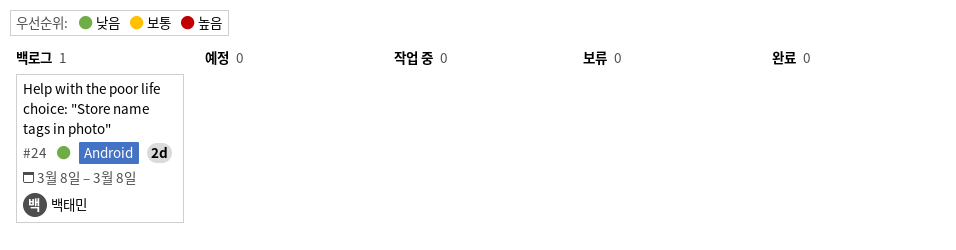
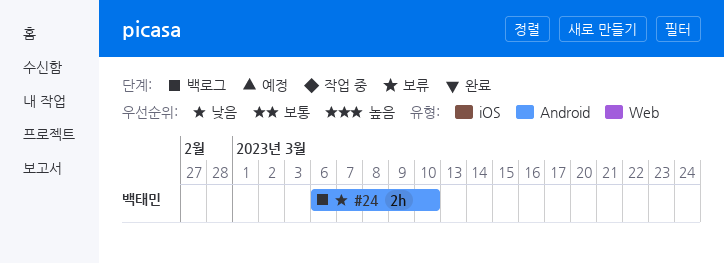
#24, estimate: 2d -> 2h
#24, start: Mar 8 -> Mar 6
#24, due: Mar 8 -> Mar 10

